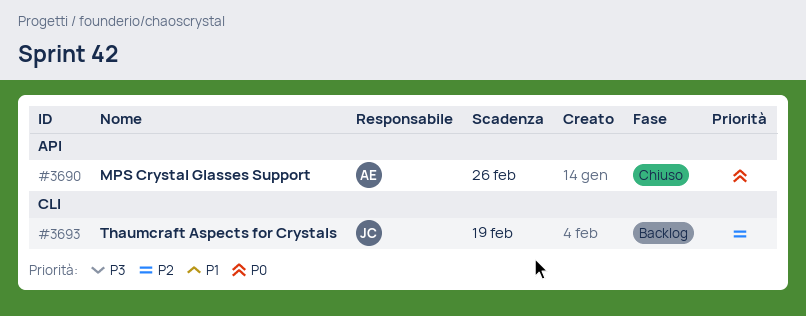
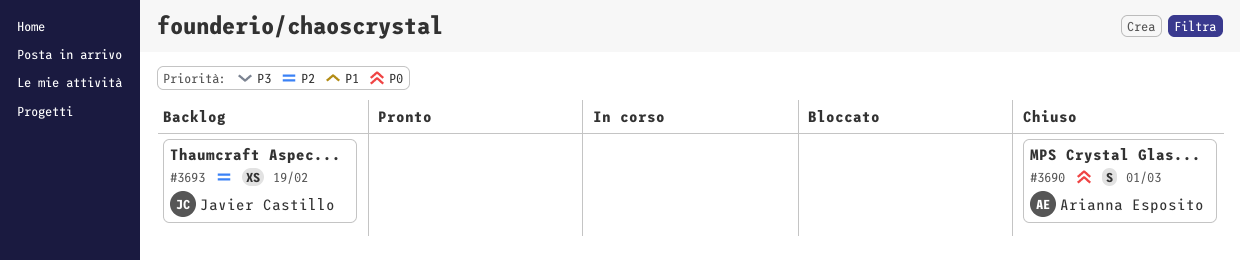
#3690, due: Feb 26 -> Mar 1

